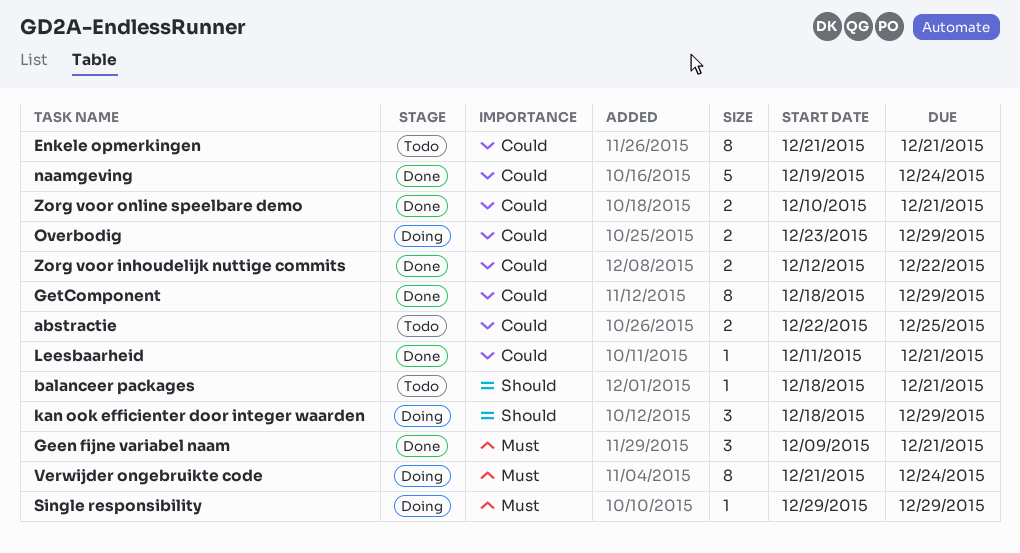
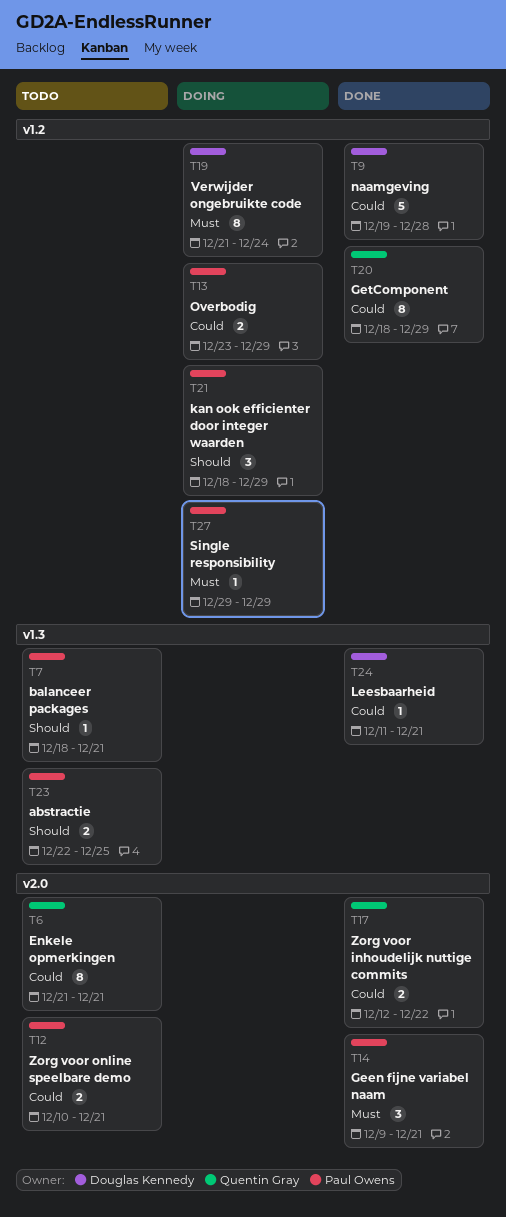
abstractie, priority: Could -> Should
naamgeving, due: Dec 24 -> Dec 28
Zorg voor online speelbare demo, status: Done -> Todo

